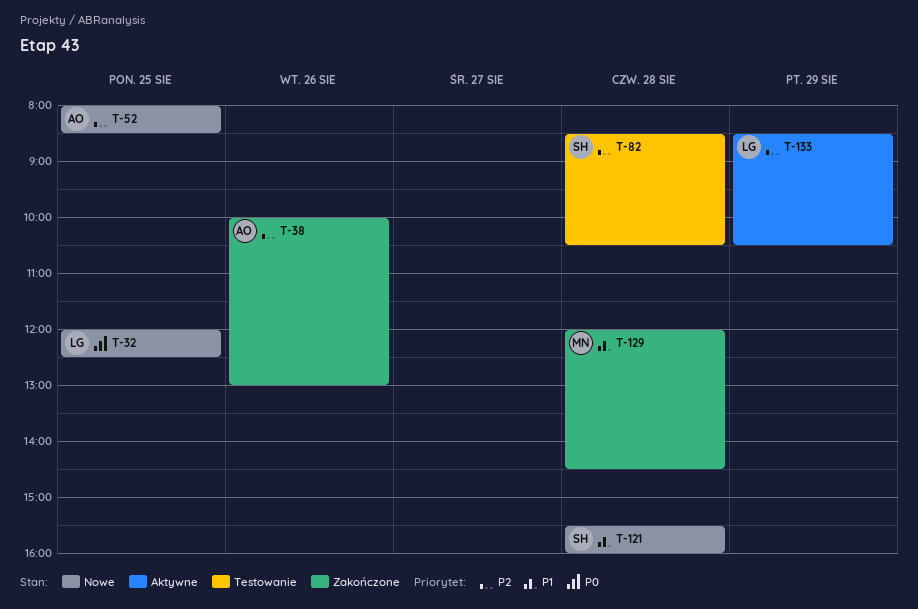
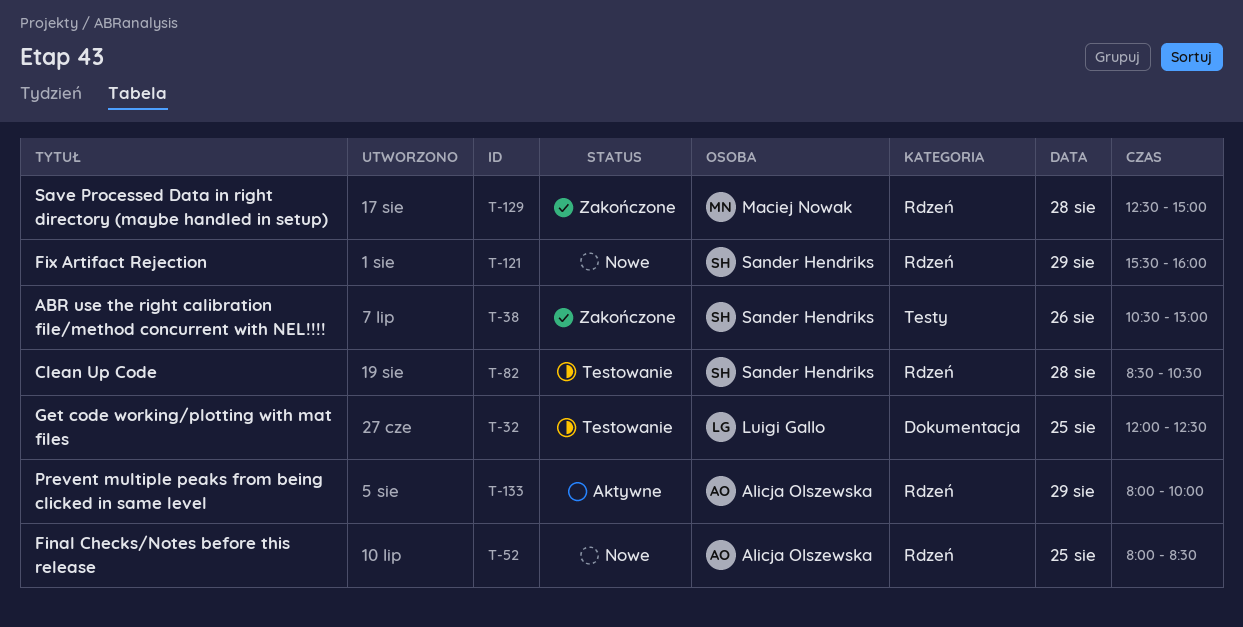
T-32, status: Nowe -> Testowanie
T-38, owner: Alicja Olszewska -> Sander Hendriks
T-38, begins: 10:00 -> 10:30
T-121, day: Aug 28 -> Aug 29
T-129, begins: 12:00 -> 12:30
T-129, ends: 14:30 -> 15:00
T-133, owner: Luigi Gallo -> Alicja Olszewska
T-133, begins: 08:30 -> 08:00
T-133, ends: 10:30 -> 10:00

